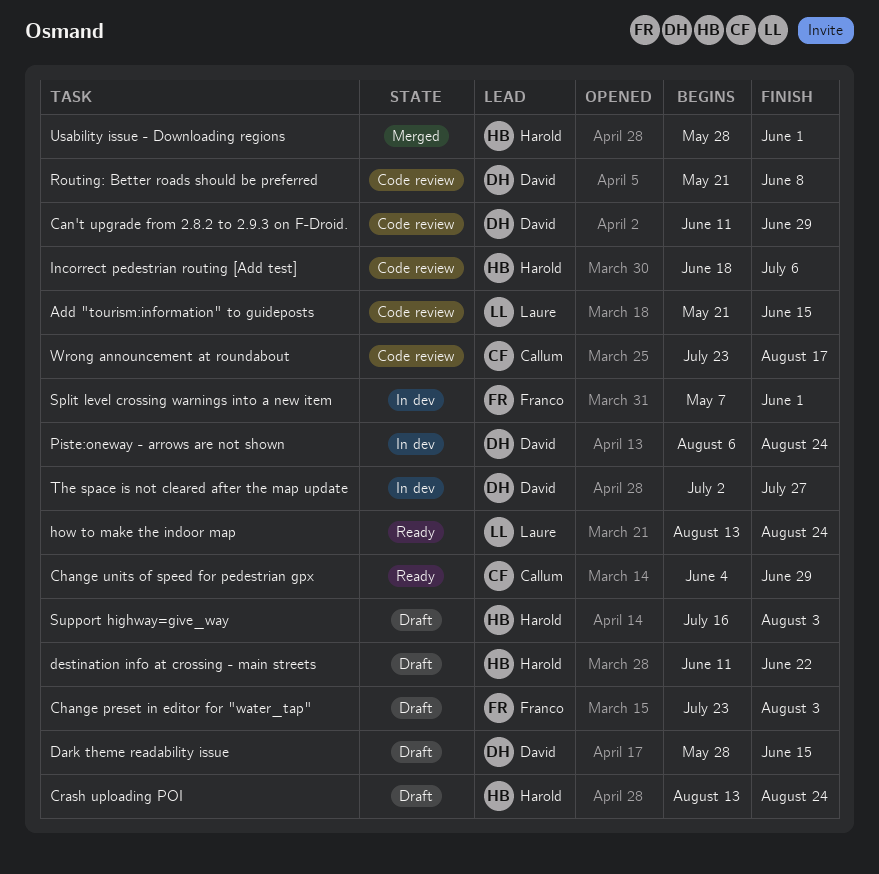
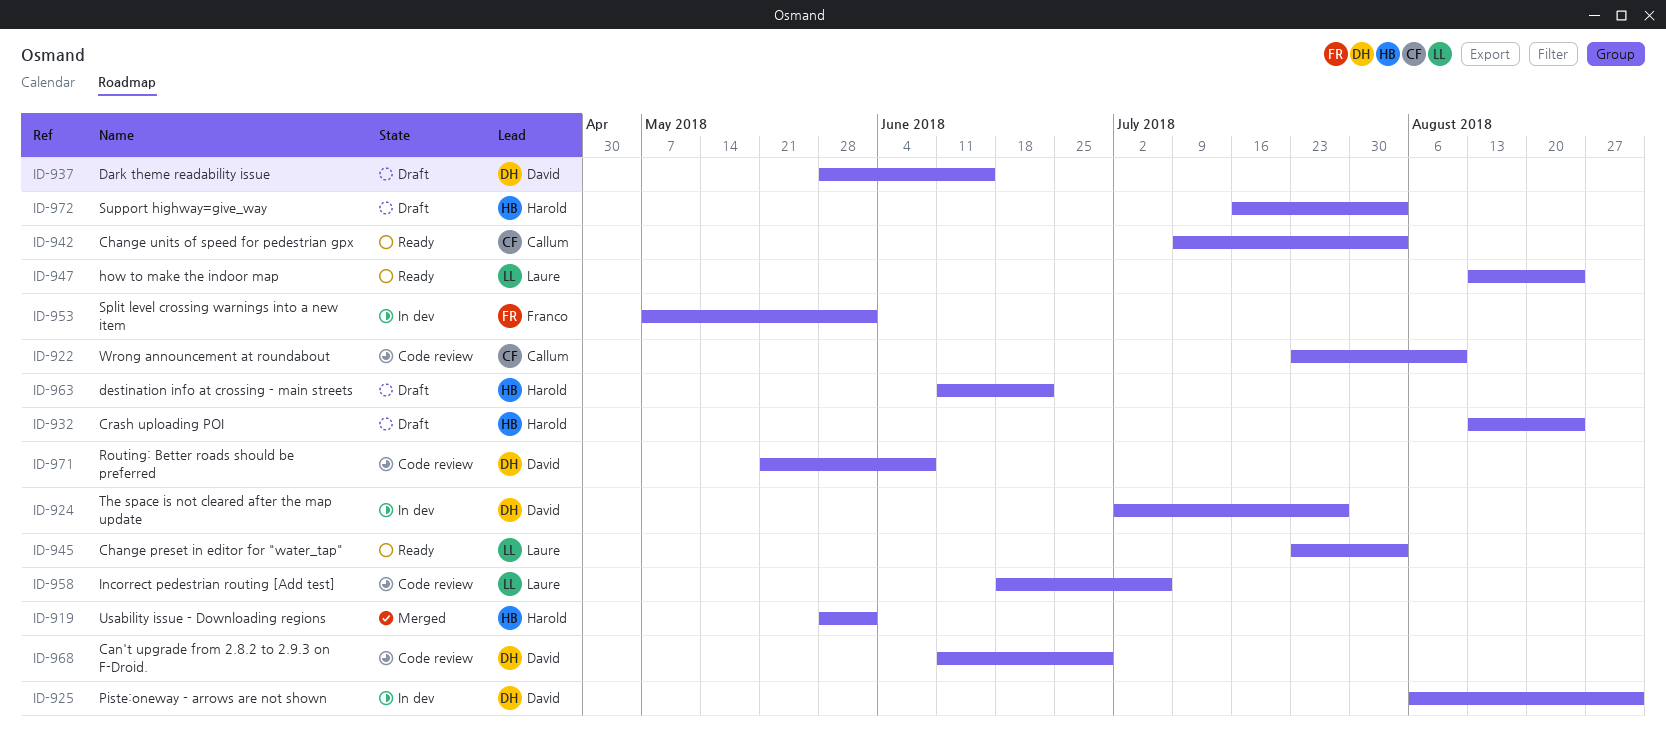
Add "tourism:information" to guideposts: present -> none
Change preset in editor for "water_tap", status: Draft -> Ready
Change preset in editor for "water_tap", owner: Franco -> Laure
Change units of speed for pedestrian gpx, start: Jun 4 -> Jul 9
Change units of speed for pedestrian gpx, due: Jun 29 -> Aug 3
Incorrect pedestrian routing [Add test], owner: Harold -> Laure
Piste:oneway - arrows are not shown, due: Aug 24 -> Aug 31
Wrong announcement at roundabout, due: Aug 17 -> Aug 10

